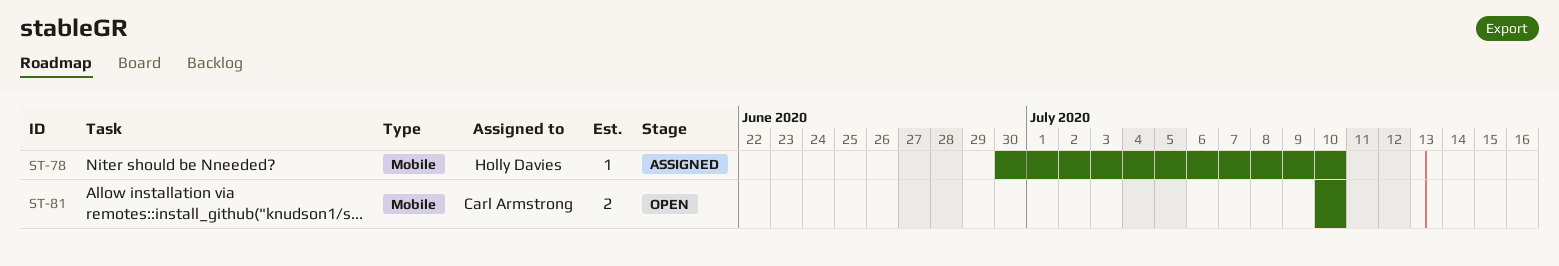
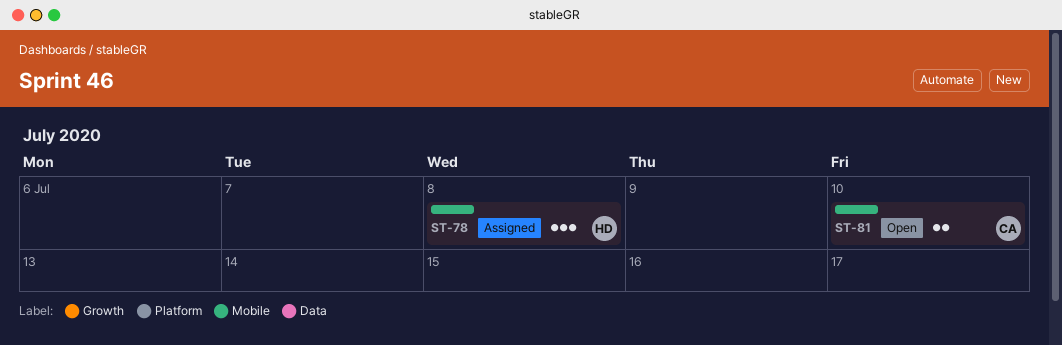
ST-78, estimate: 1 -> 3
ST-78, due: Jul 10 -> Jul 8

